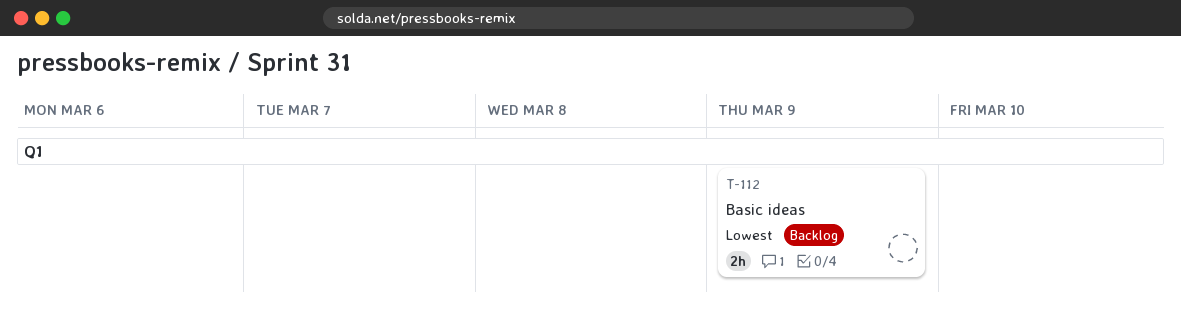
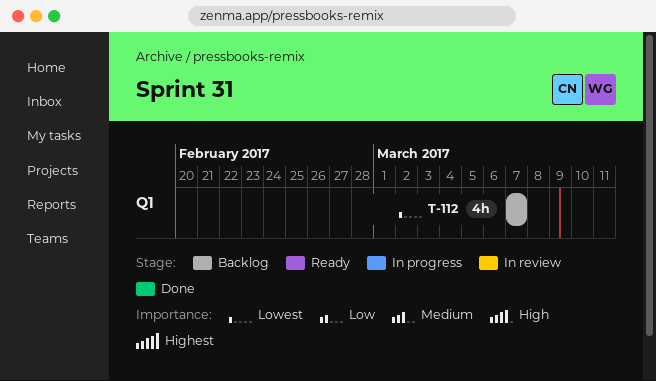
T-112, estimate: 2h -> 4h
T-112, due: Mar 9 -> Mar 7

